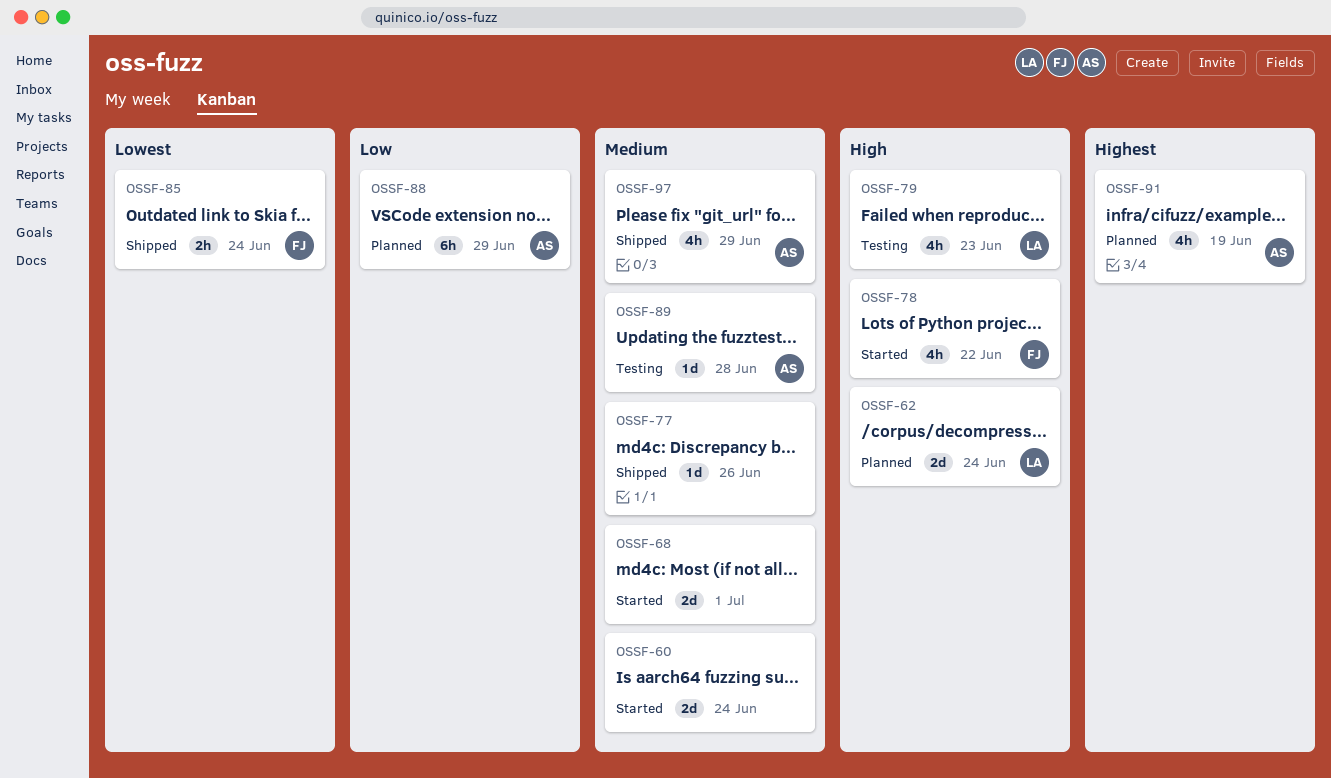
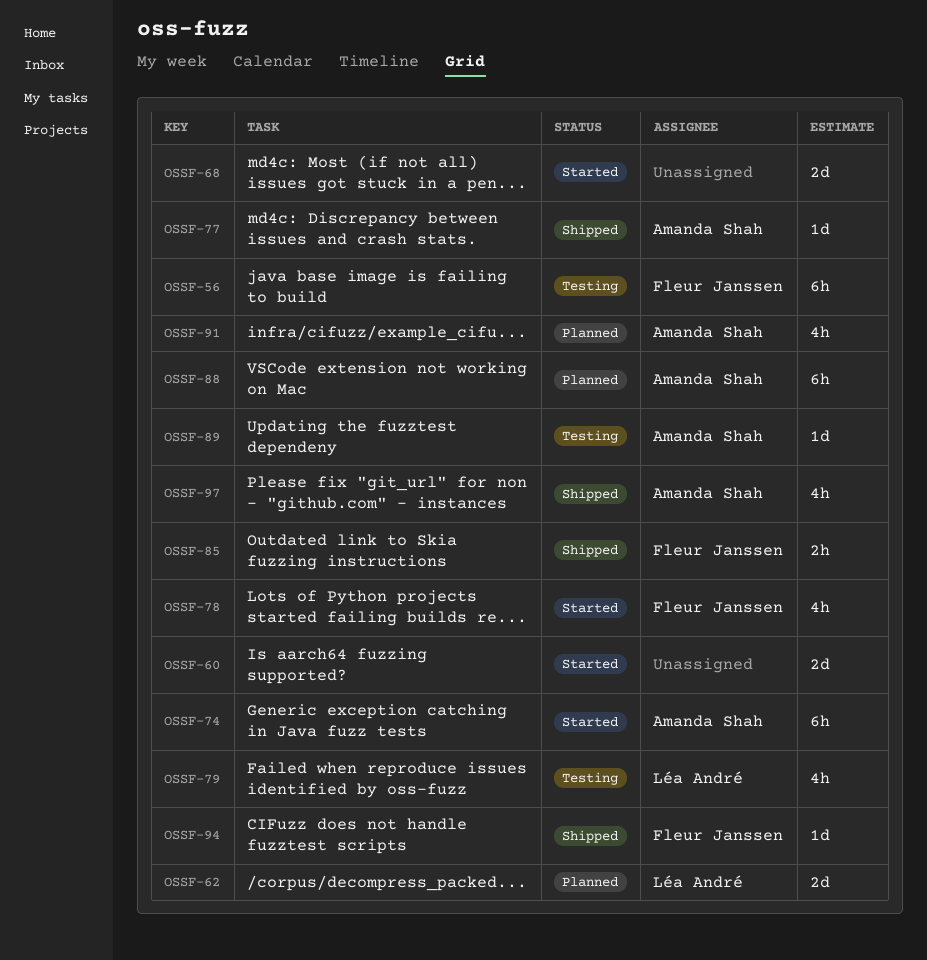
OSSF-56: none -> present
OSSF-74: none -> present
OSSF-77, owner: none -> Amanda Shah
OSSF-94: none -> present

